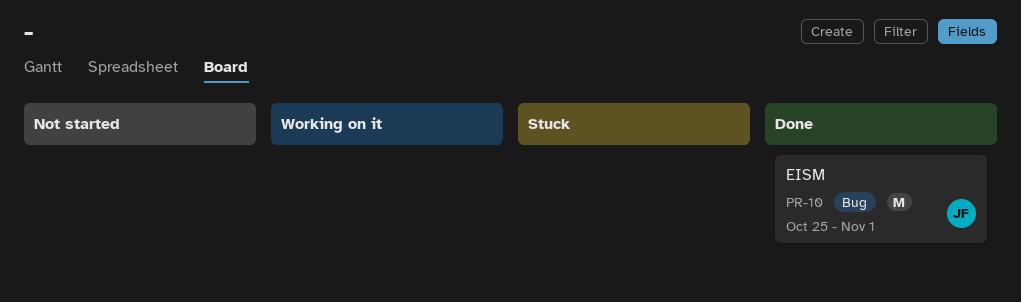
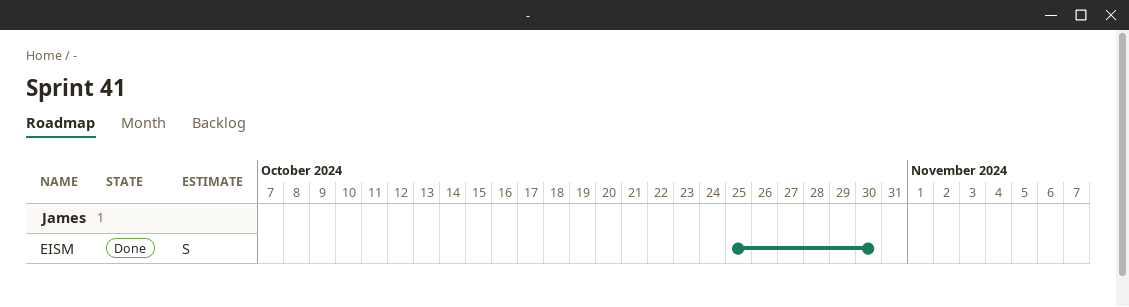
EISM, estimate: M -> S
EISM, due: Nov 1 -> Oct 30

